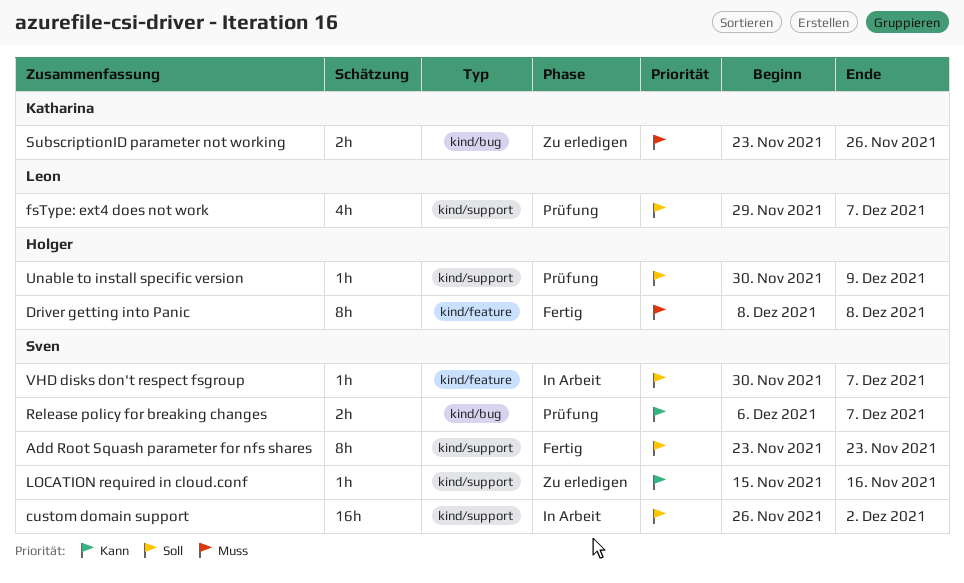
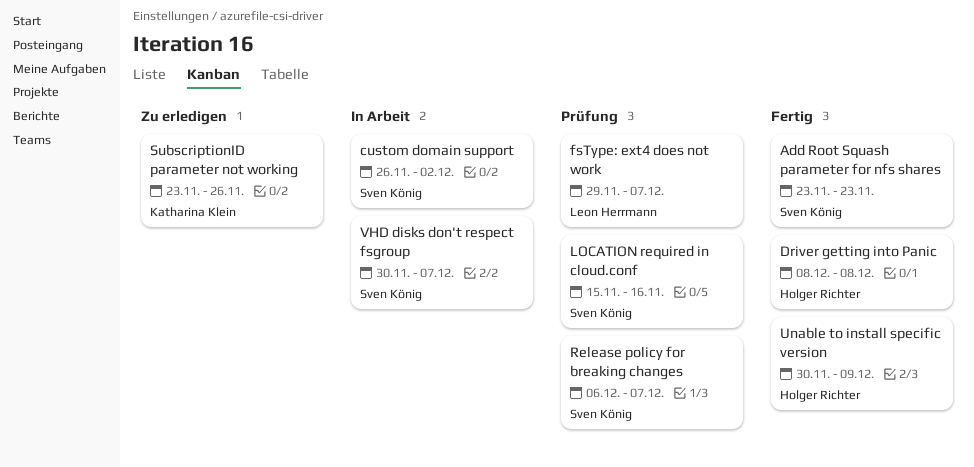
LOCATION required in cloud.conf, status: Zu erledigen -> Prüfung
Unable to install specific version, status: Prüfung -> Fertig

